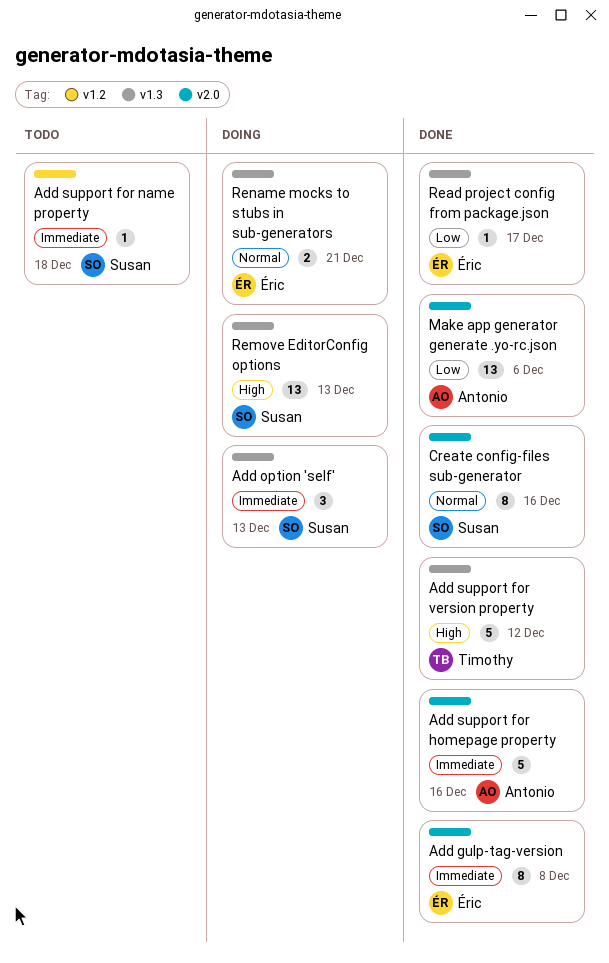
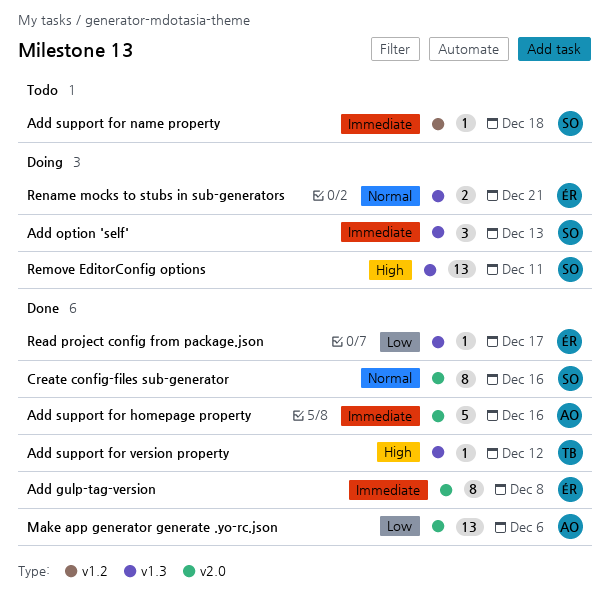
Add support for version property, estimate: 5 -> 1
Remove EditorConfig options, due: Dec 13 -> Dec 11

